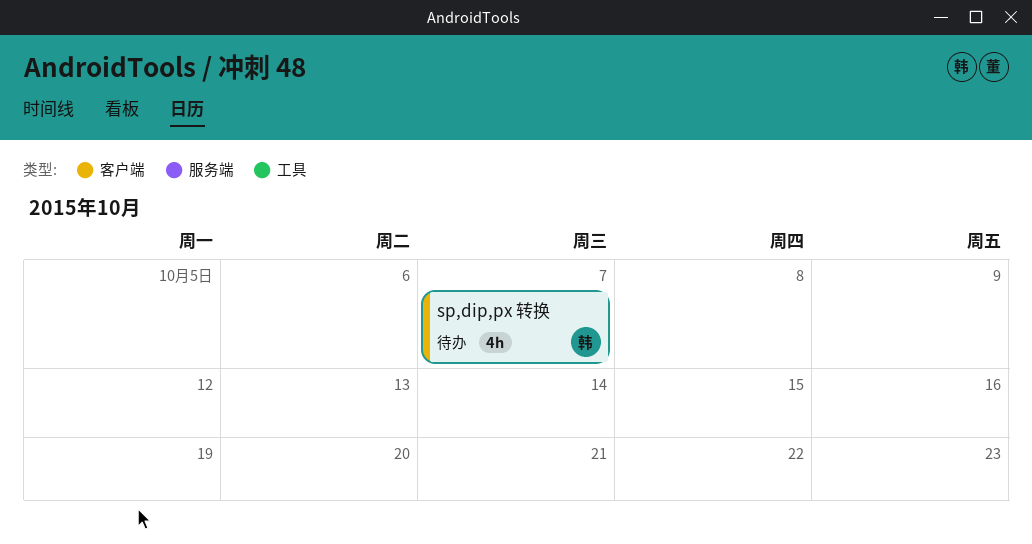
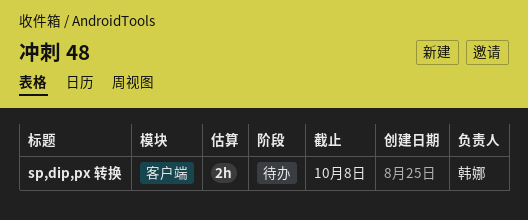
sp,dip,px 转换, estimate: 4h -> 2h
sp,dip,px 转换, due: Oct 7 -> Oct 8

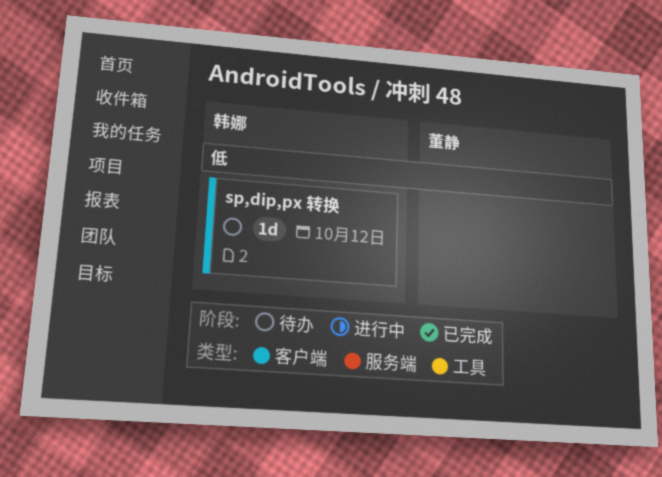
sp,dip,px 转换, estimate: 2h -> 1d
sp,dip,px 转换, due: Oct 8 -> Oct 12

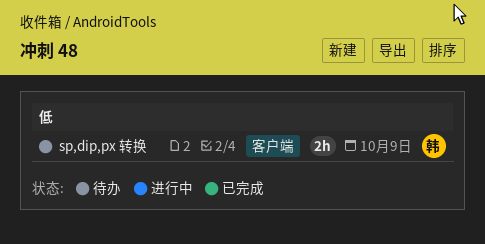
sp,dip,px 转换, estimate: 1d -> 2h
sp,dip,px 转换, due: Oct 12 -> Oct 9

